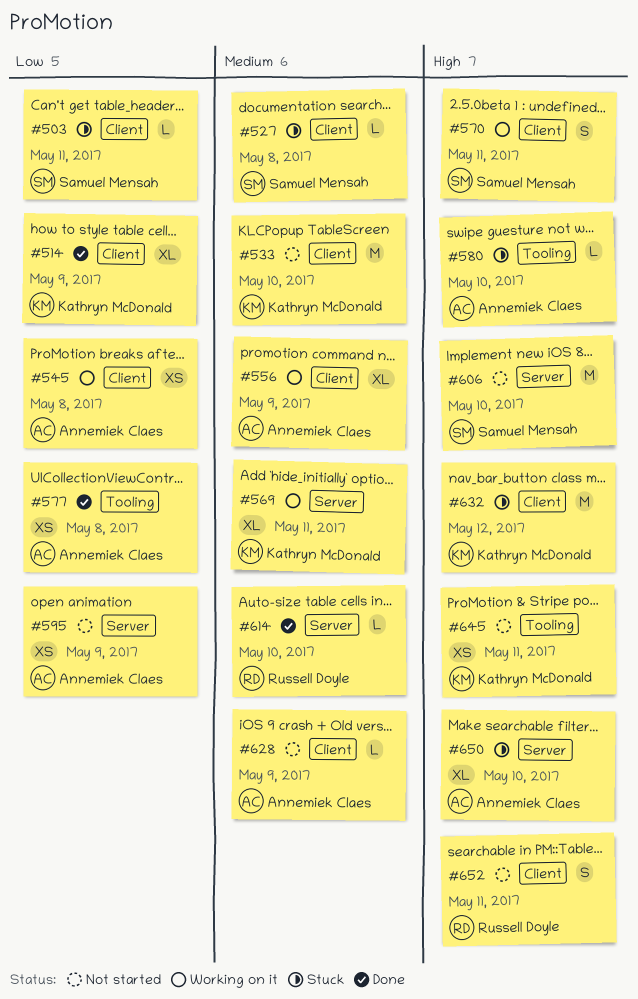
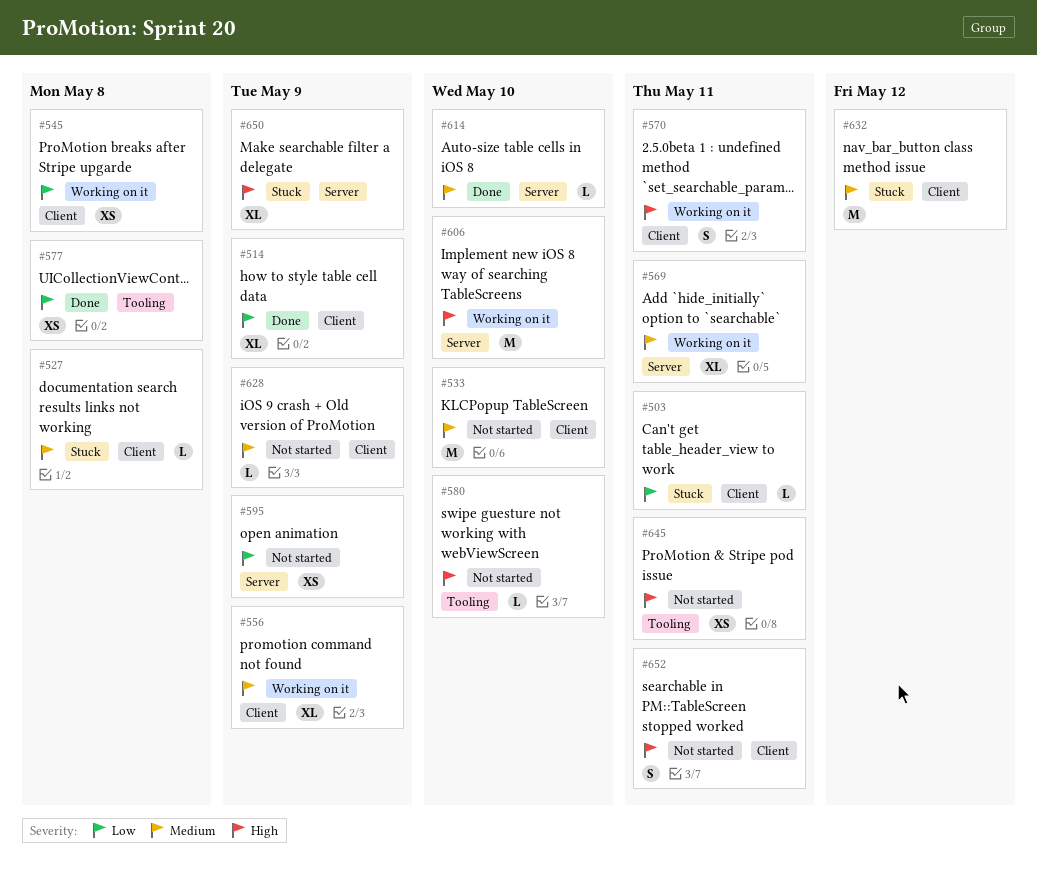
#580, status: Stuck -> Not started
#606, status: Not started -> Working on it
#632, priority: High -> Medium
#650, due: May 10 -> May 9

